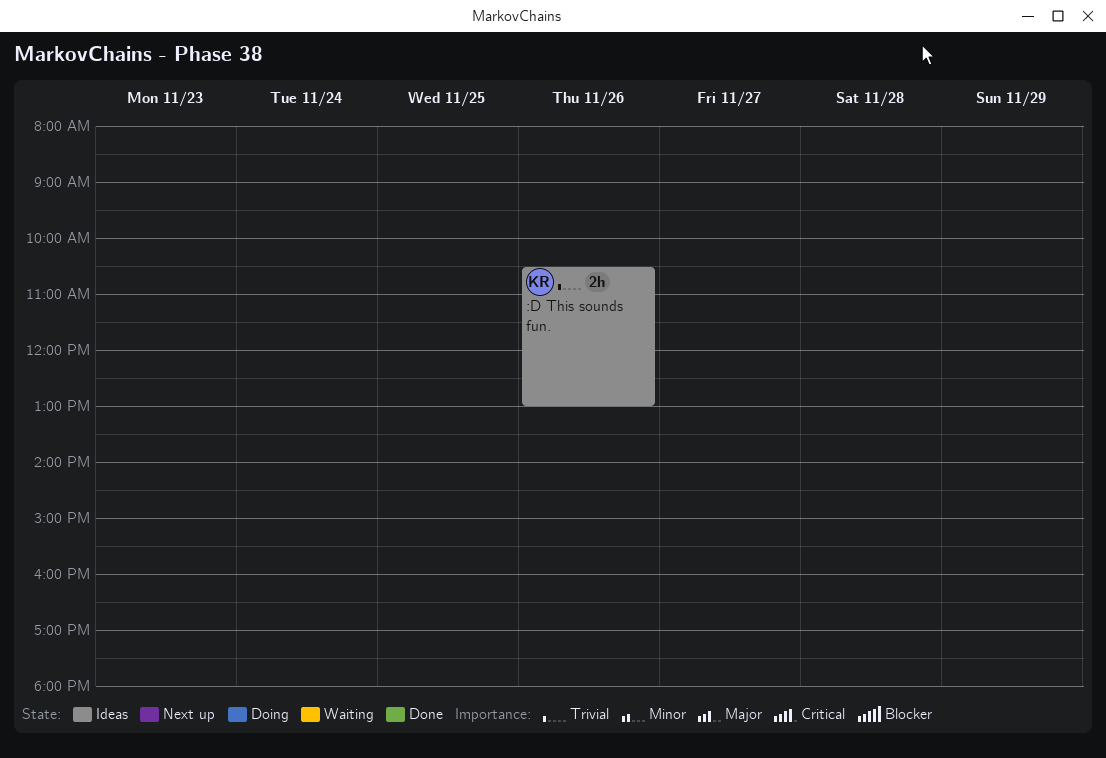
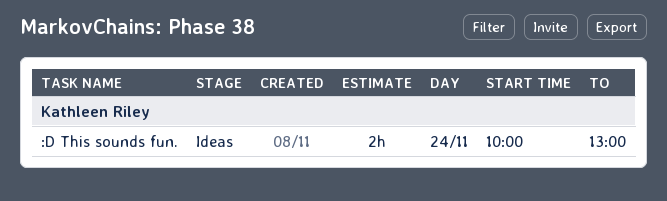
:D This sounds fun., day: Nov 26 -> Nov 24
:D This sounds fun., begins: 10:30 -> 10:00

